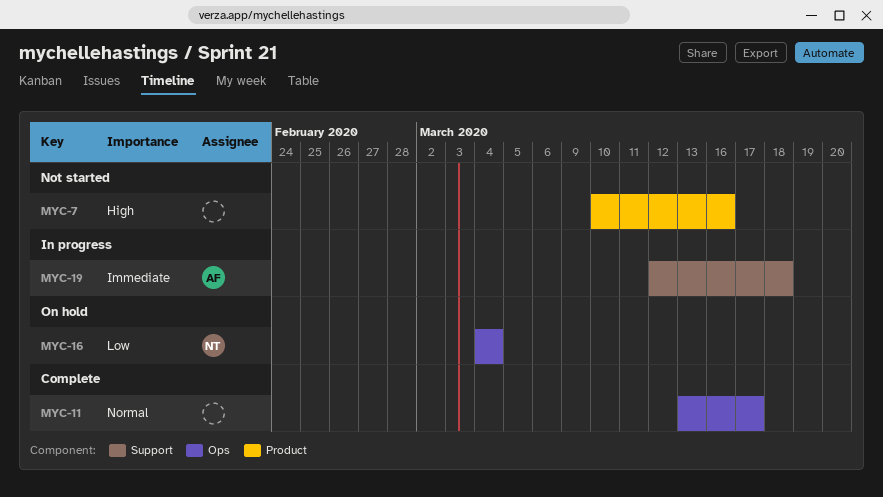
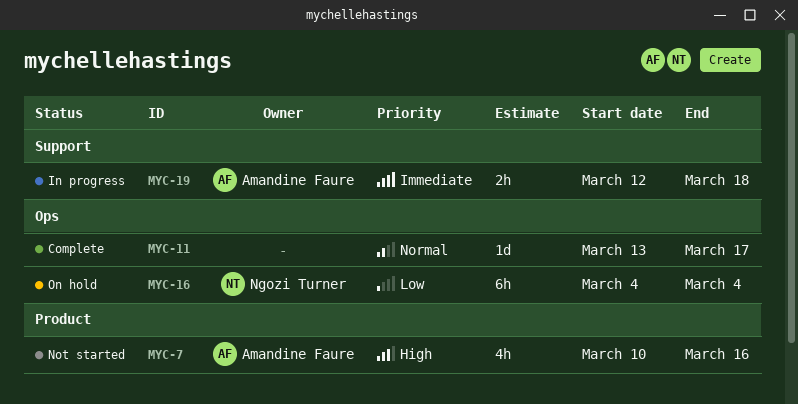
MYC-7, owner: none -> Amandine Faure

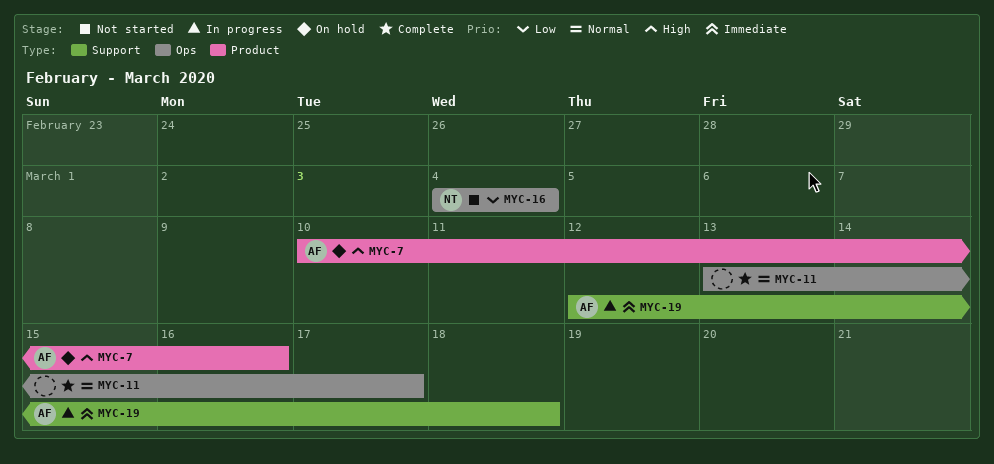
MYC-7, status: Not started -> On hold
MYC-16, status: On hold -> Not started

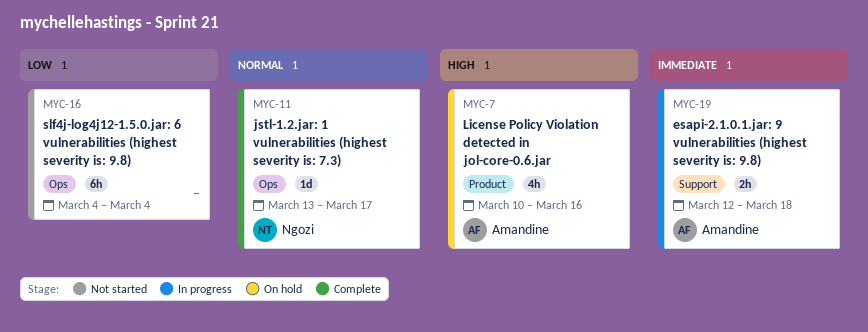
MYC-11, owner: none -> Ngozi
MYC-16, owner: Ngozi -> none

